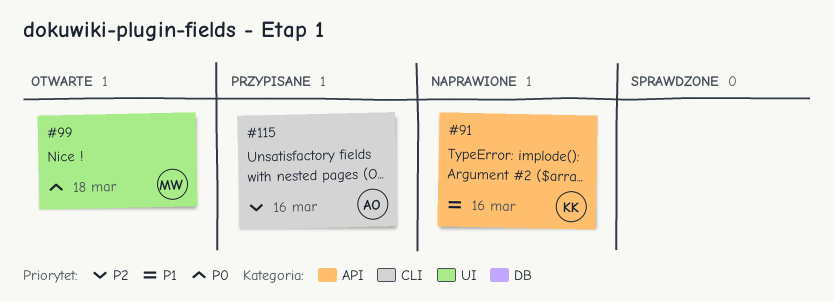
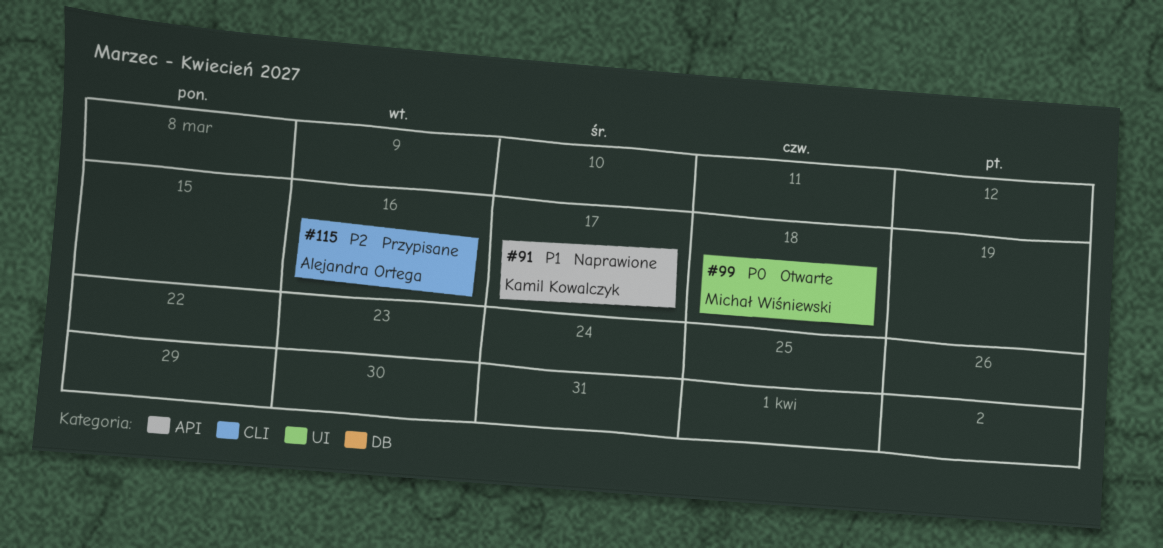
#91, due: Mar 16 -> Mar 17

